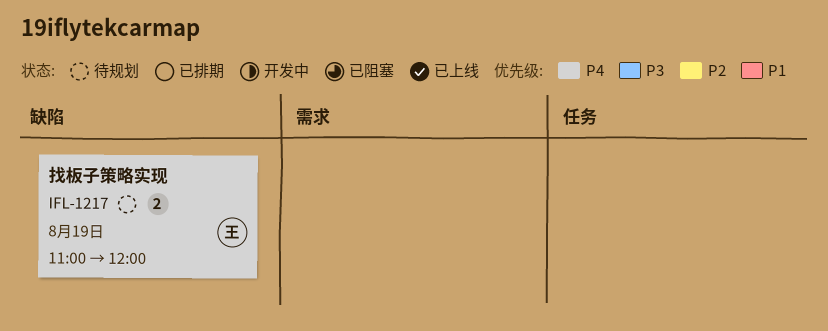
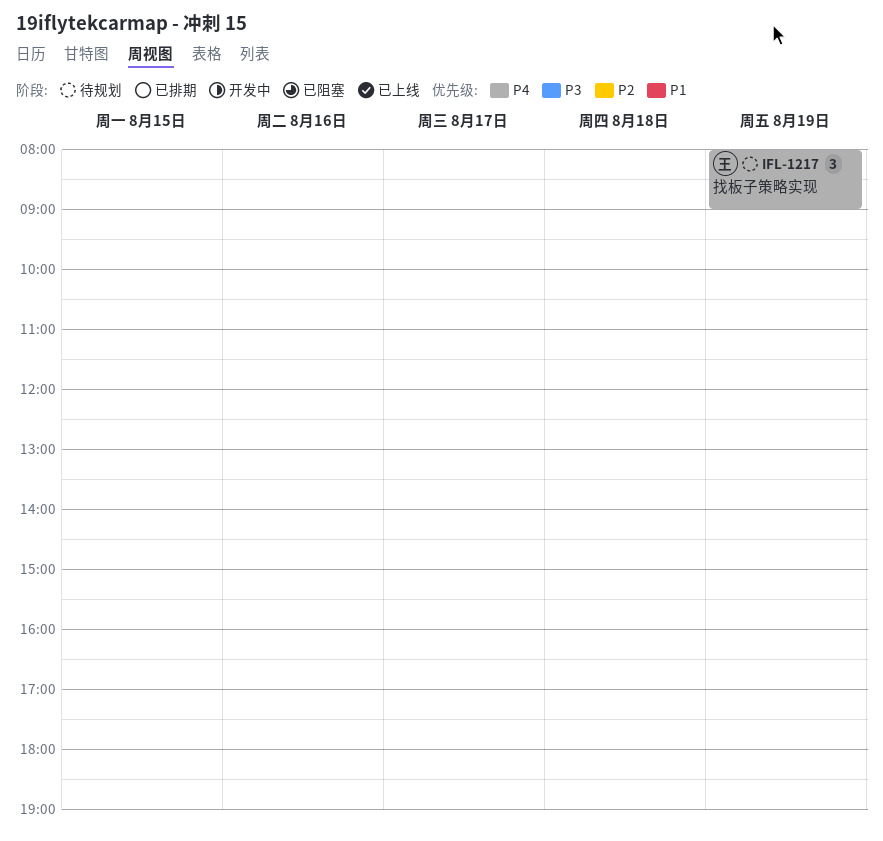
IFL-1217, estimate: 2 -> 3
IFL-1217, begins: 11:00 -> 08:00
IFL-1217, ends: 12:00 -> 09:00

